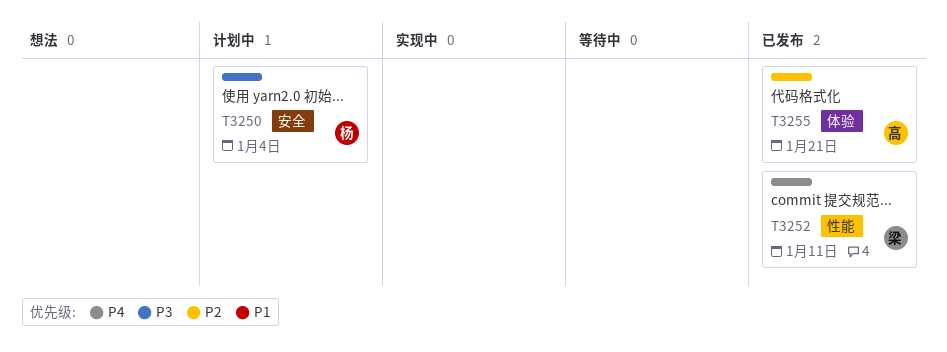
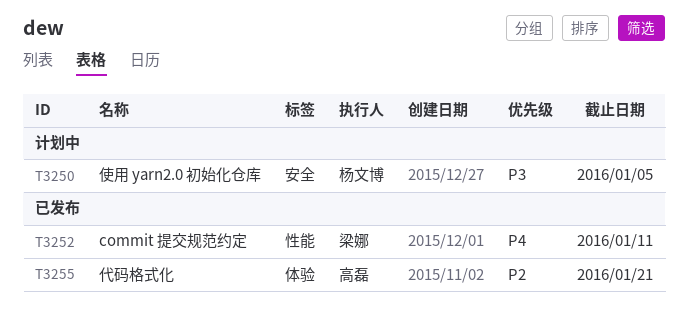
T3250, due: Jan 4 -> Jan 5

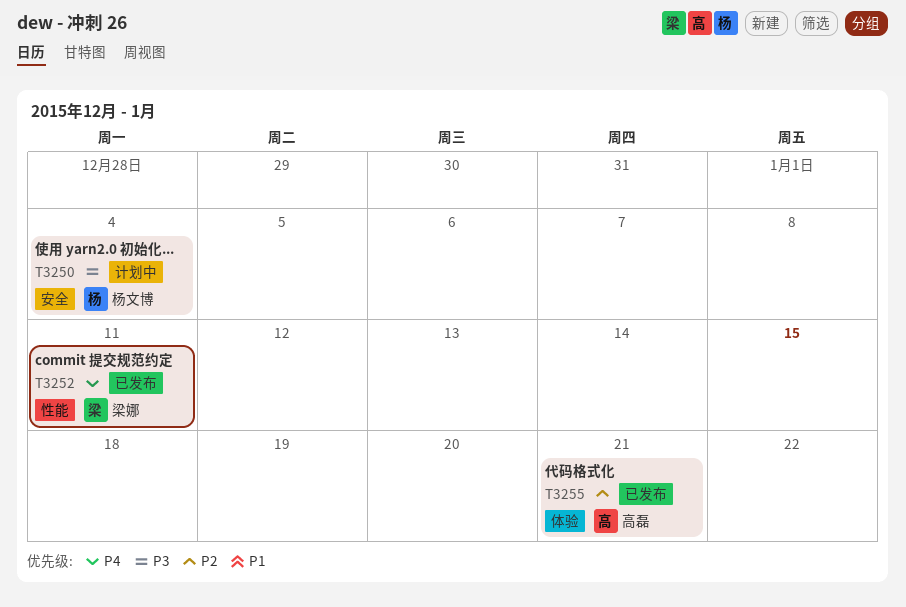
T3250, due: Jan 5 -> Jan 4

